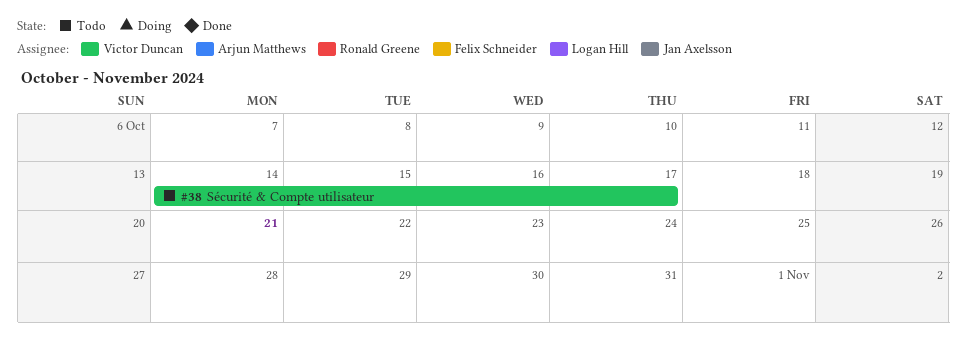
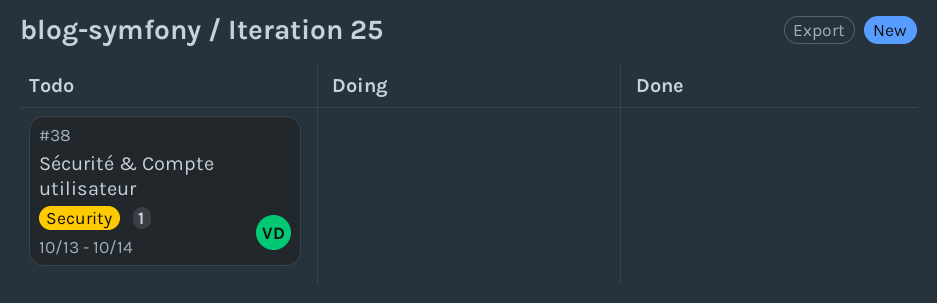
#38, start: Oct 14 -> Oct 13
#38, due: Oct 17 -> Oct 14

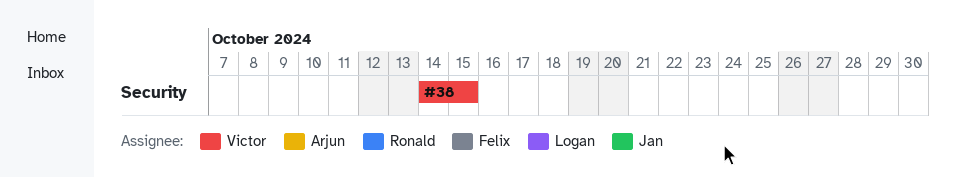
#38, start: Oct 13 -> Oct 14
#38, due: Oct 14 -> Oct 15

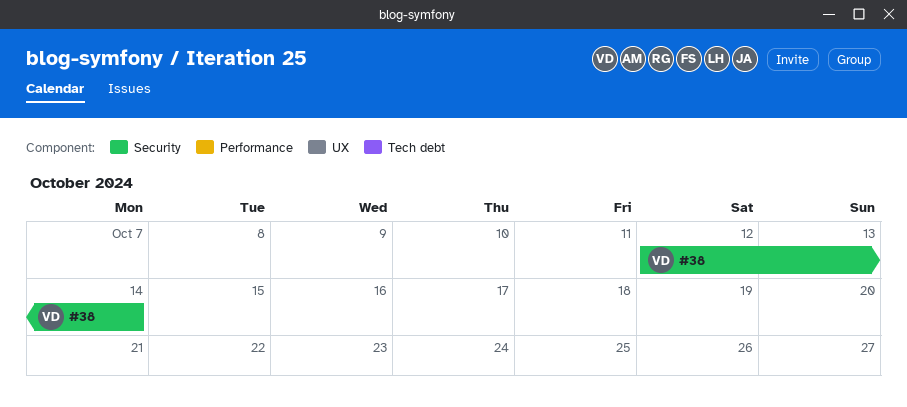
#38, start: Oct 14 -> Oct 12
#38, due: Oct 15 -> Oct 14

